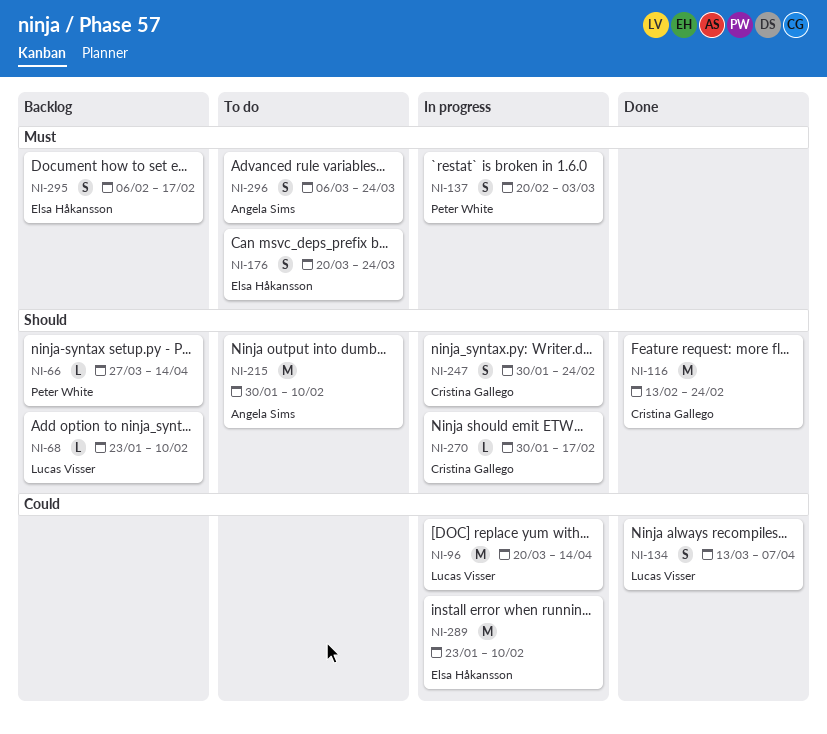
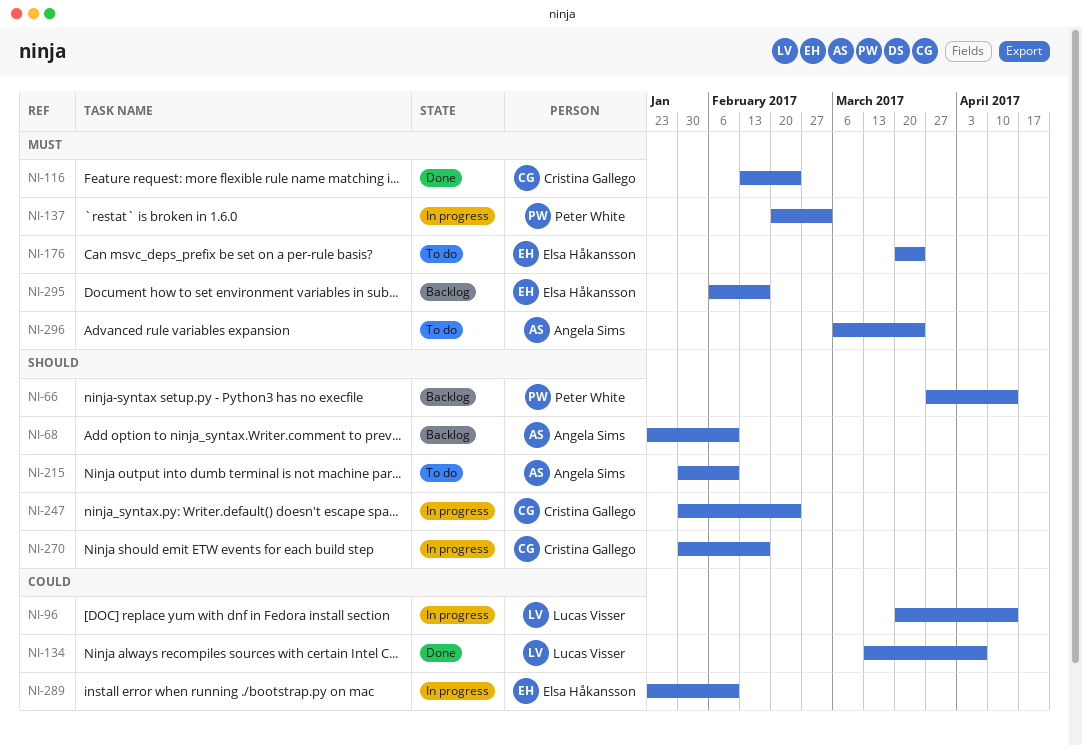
NI-68, owner: Lucas Visser -> Angela Sims
NI-116, priority: Should -> Must

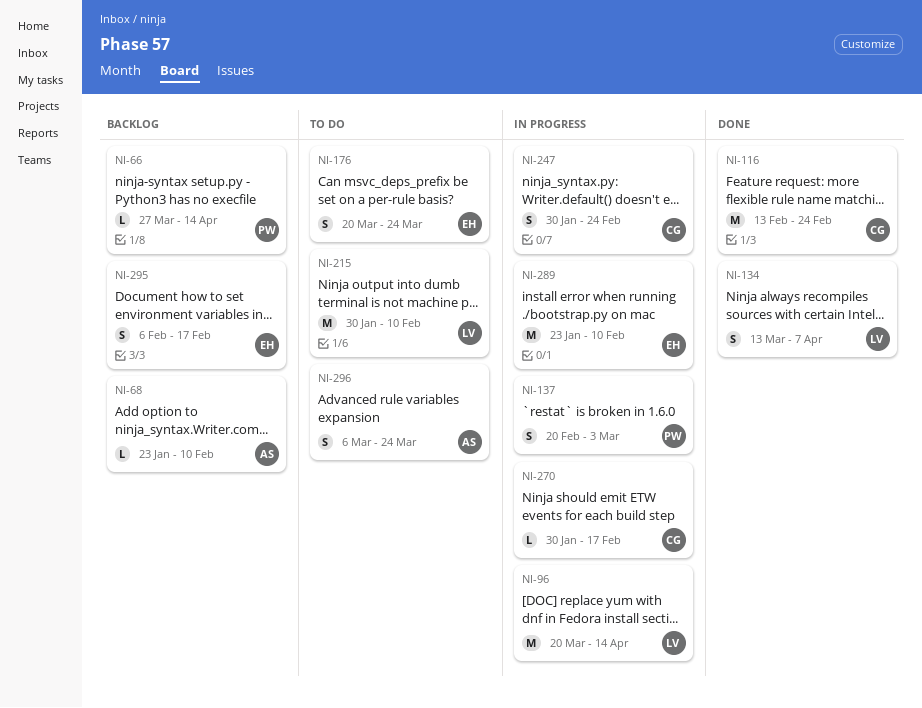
NI-215, owner: Angela Sims -> Lucas Visser

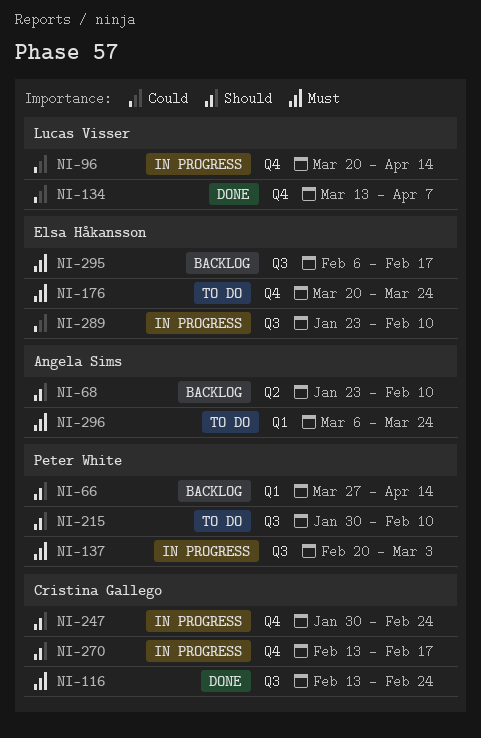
NI-215, owner: Lucas Visser -> Peter White
NI-270, start: Jan 30 -> Feb 13

